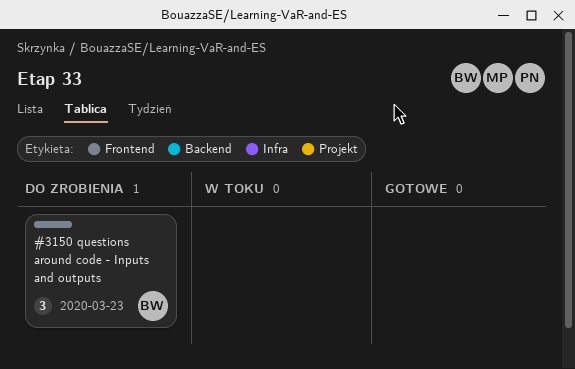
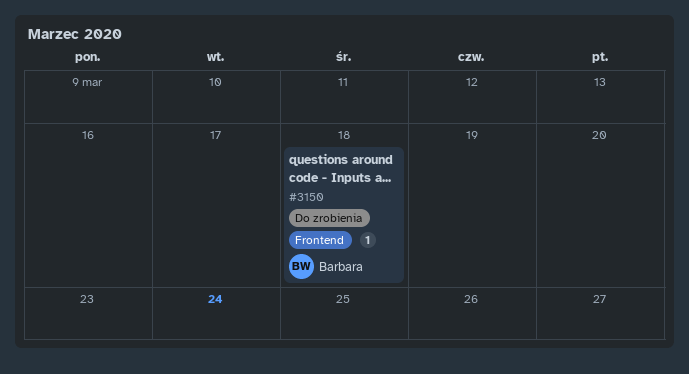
#3150, estimate: 3 -> 1
#3150, due: Mar 23 -> Mar 18

